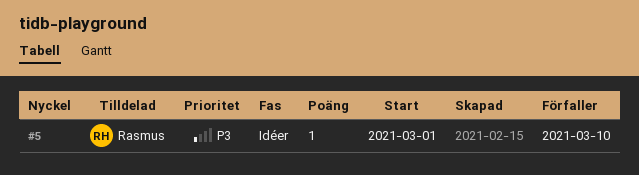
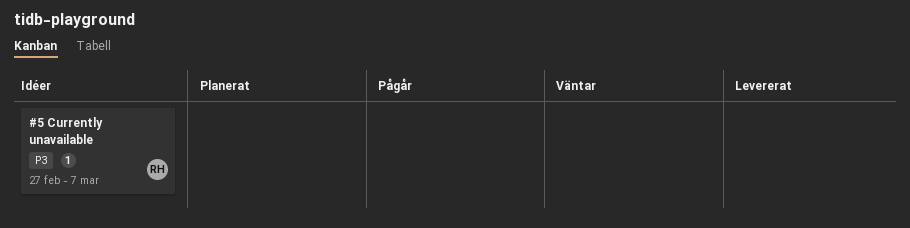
#5, start: Mar 1 -> Feb 27
#5, due: Mar 10 -> Mar 7

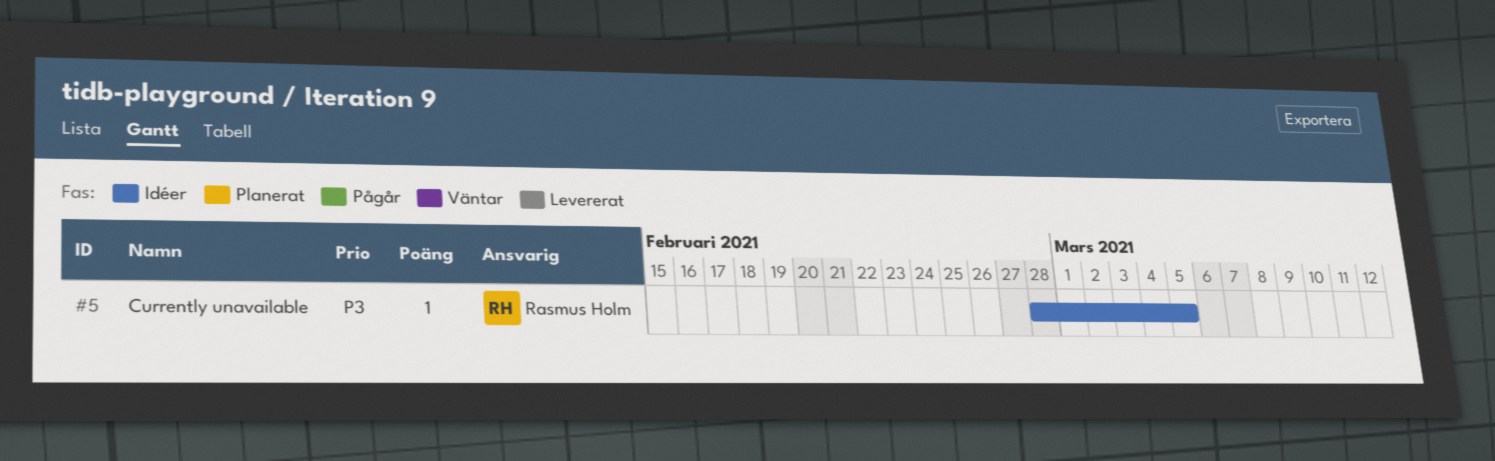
#5, start: Feb 27 -> Feb 28
#5, due: Mar 7 -> Mar 5

